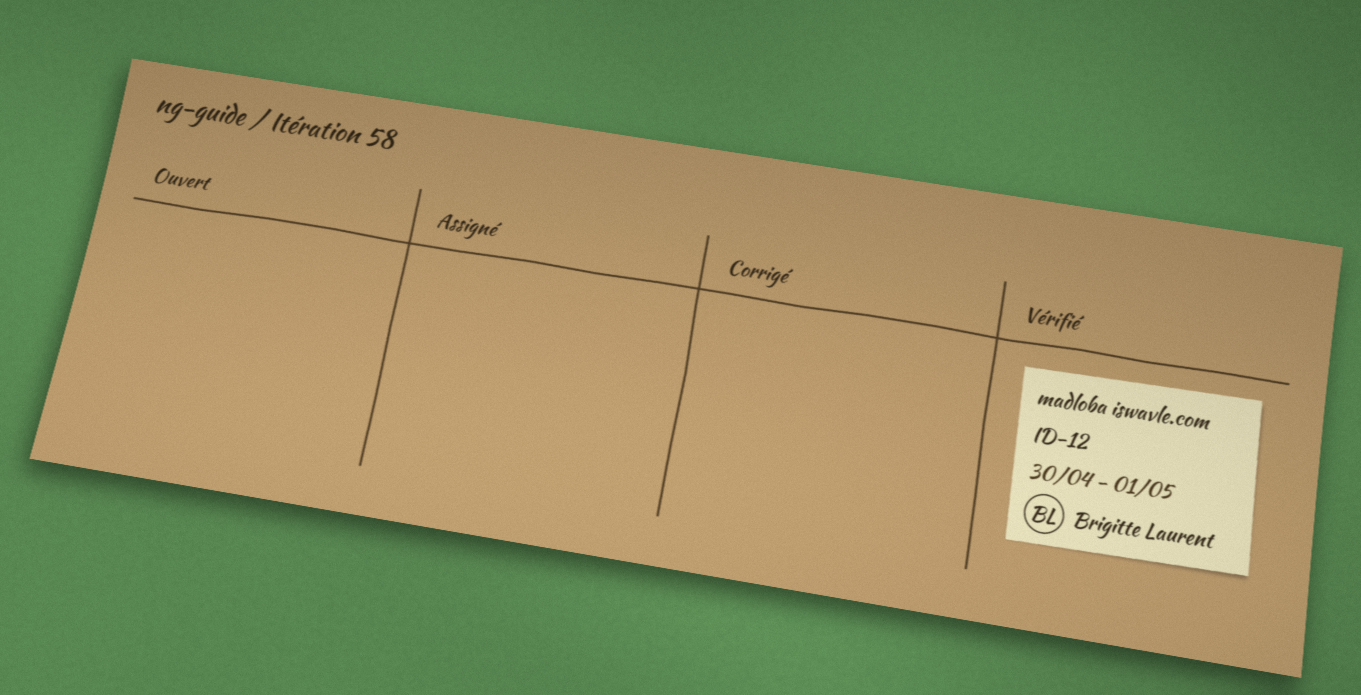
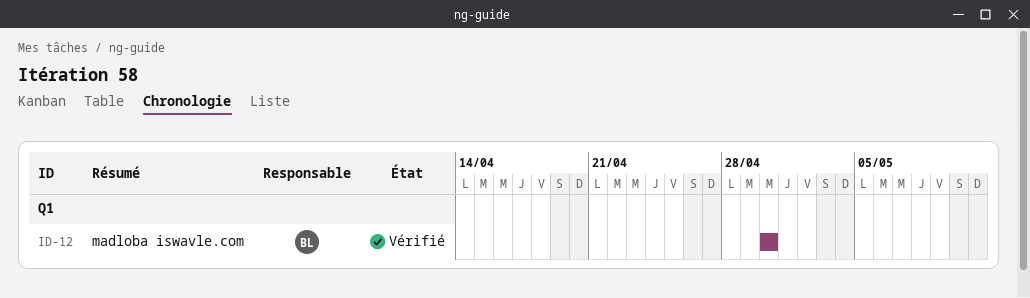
ID-12, due: May 1 -> Apr 30

